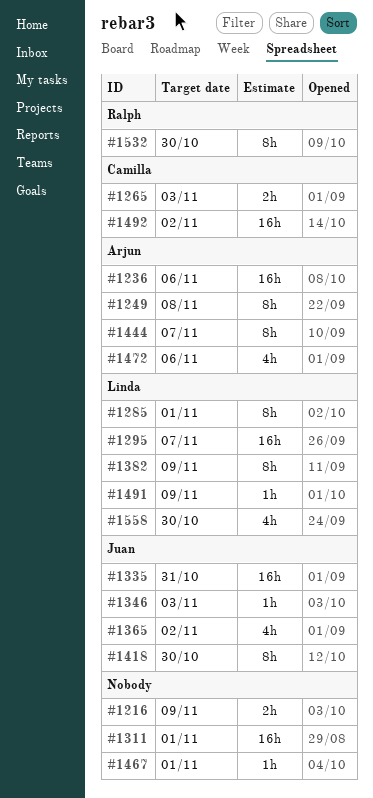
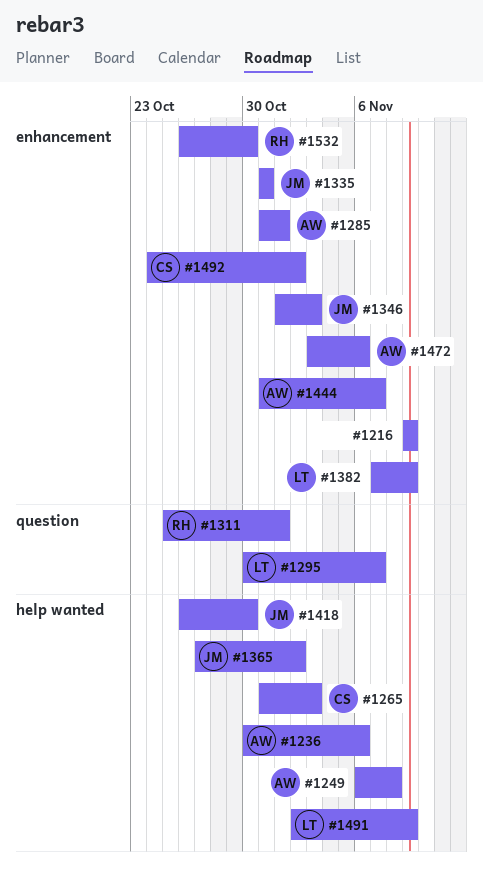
#1285, owner: Linda -> Arjun
#1311, owner: none -> Ralph
#1467: present -> none
#1558: present -> none

